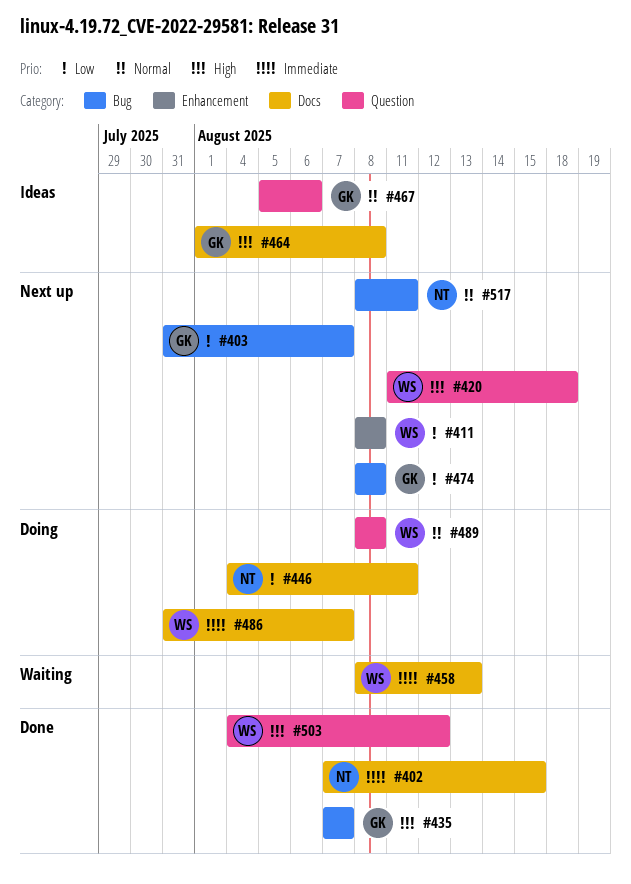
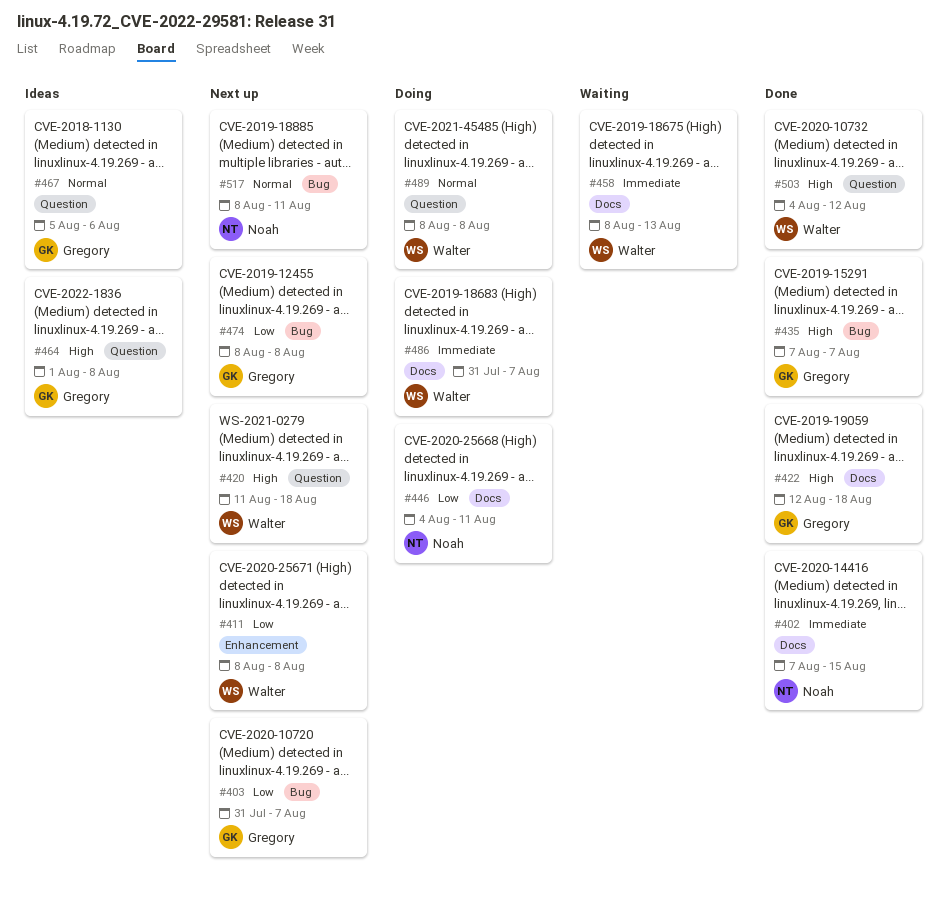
#422: none -> present
#464, label: Docs -> Question

